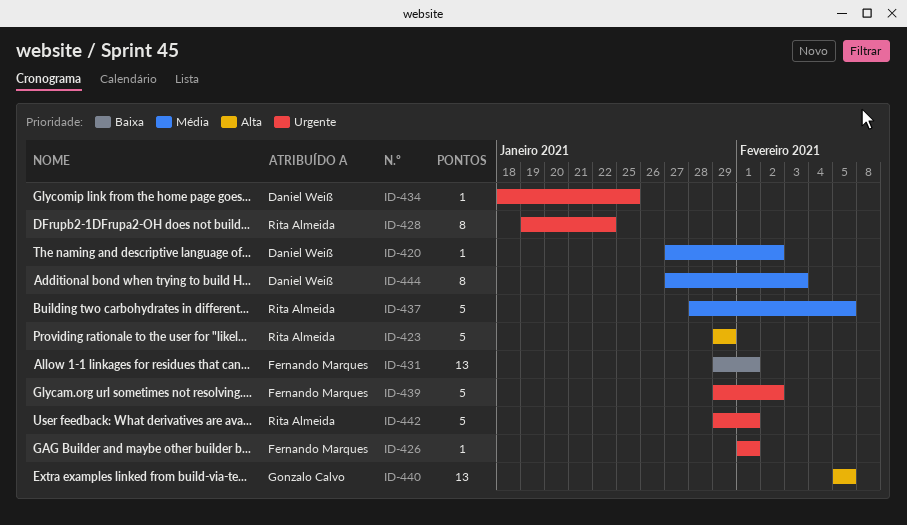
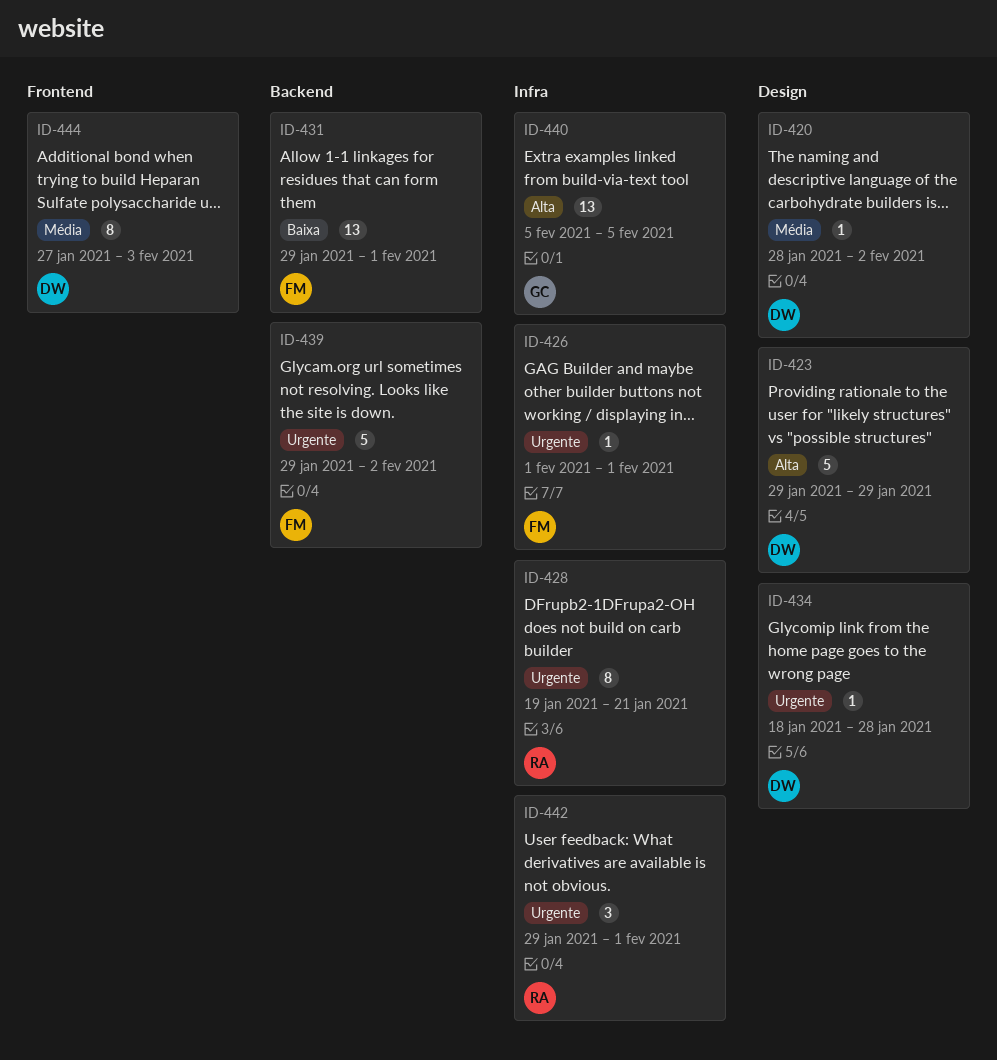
ID-420, start: Jan 27 -> Jan 28
ID-423, owner: Rita Almeida -> Daniel Weiß
ID-428, due: Jan 22 -> Jan 21
ID-434, due: Jan 25 -> Jan 28
ID-437: present -> none
ID-442, estimate: 5 -> 3

